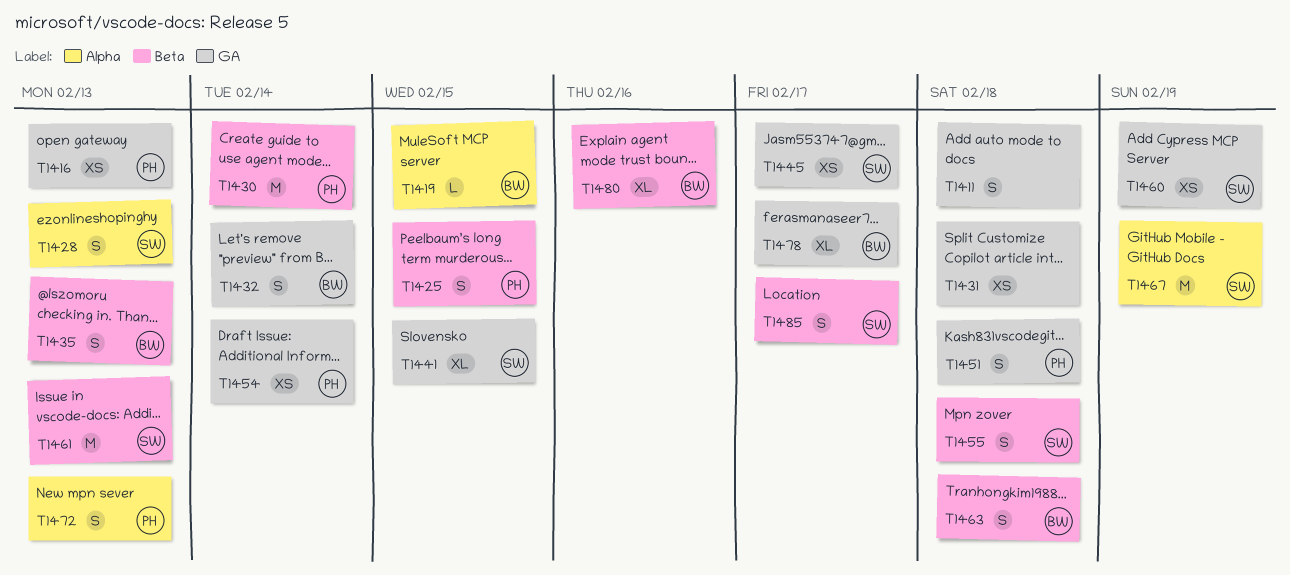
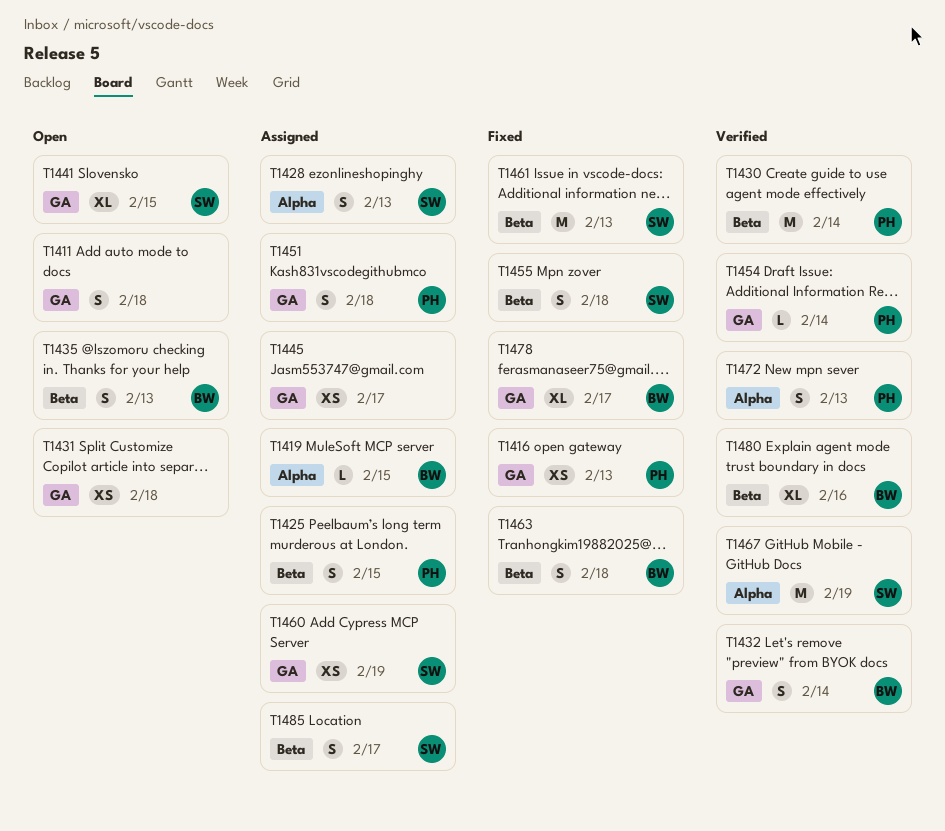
T1445, owner: SW -> none
T1454, estimate: XS -> L

